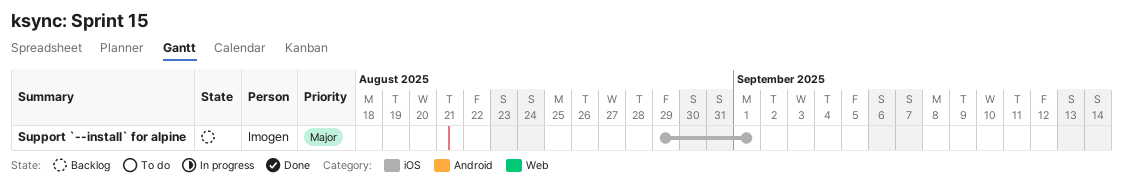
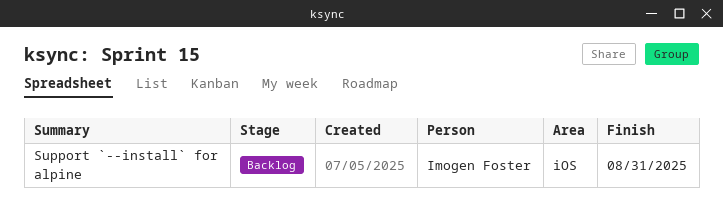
Support `--install` for alpine, due: Sep 1 -> Aug 31

